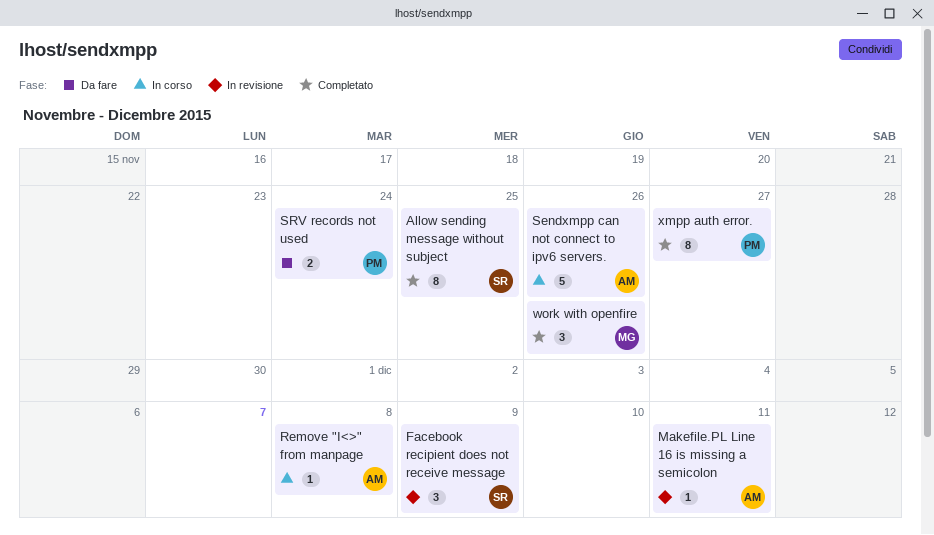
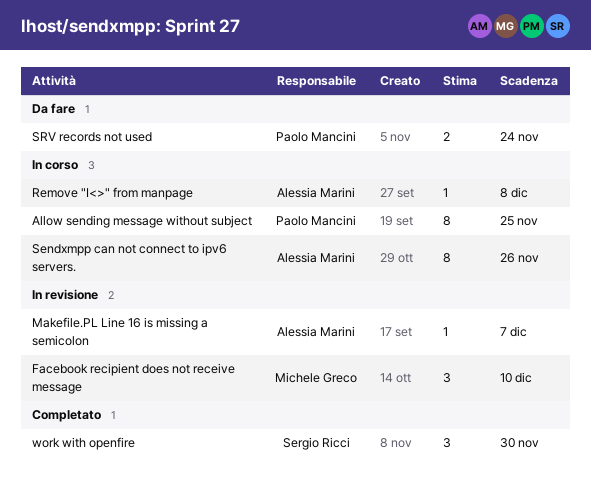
Allow sending message without subject, status: Completato -> In corso
Allow sending message without subject, owner: Sergio Ricci -> Paolo Mancini
Facebook recipient does not receive message, owner: Sergio Ricci -> Michele Greco
Facebook recipient does not receive message, due: Dec 9 -> Dec 10
Makefile.PL Line 16 is missing a semicolon, due: Dec 11 -> Dec 7
Sendxmpp can not connect to ipv6 servers., estimate: 5 -> 8
work with openfire, owner: Michele Greco -> Sergio Ricci
work with openfire, due: Nov 26 -> Nov 30
xmpp auth error.: present -> none

